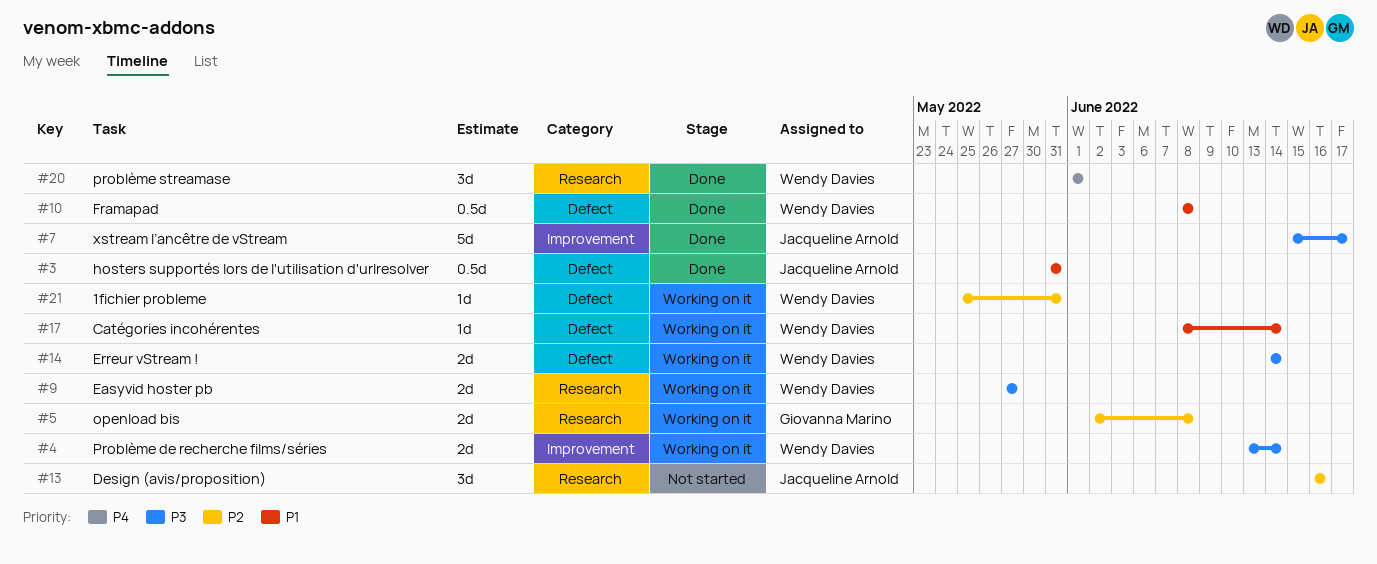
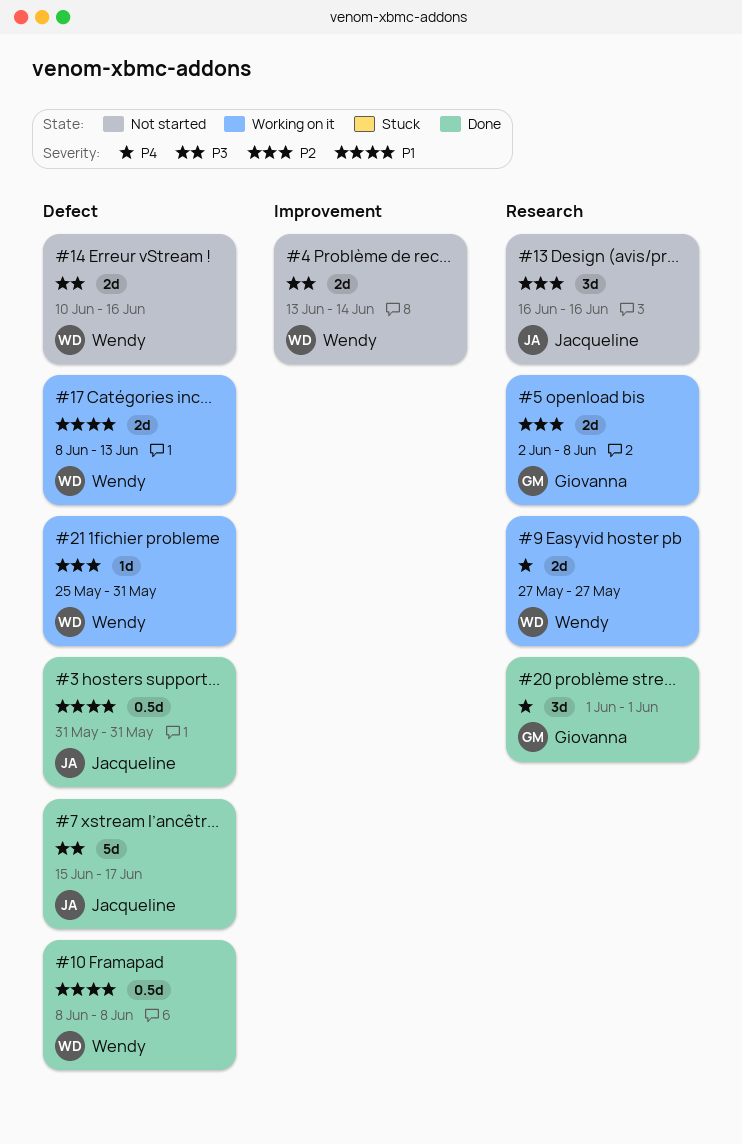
#4, status: Working on it -> Not started
#7, label: Improvement -> Defect
#9, priority: P3 -> P4
#14, status: Working on it -> Not started
#14, start: Jun 14 -> Jun 10
#14, due: Jun 14 -> Jun 16
#17, estimate: 1d -> 2d
#17, due: Jun 14 -> Jun 13
#20, owner: Wendy Davies -> Giovanna Marino

